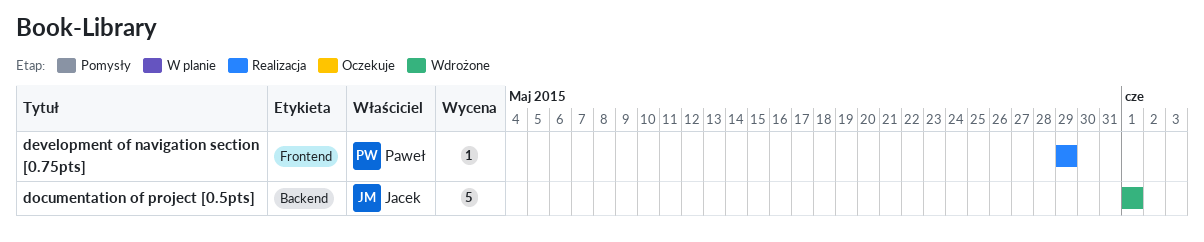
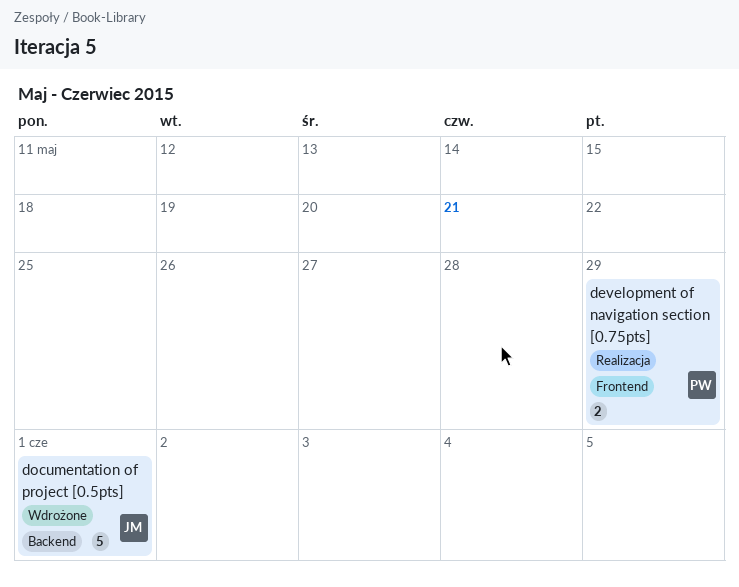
development of navigation section [0.75pts], estimate: 1 -> 2

